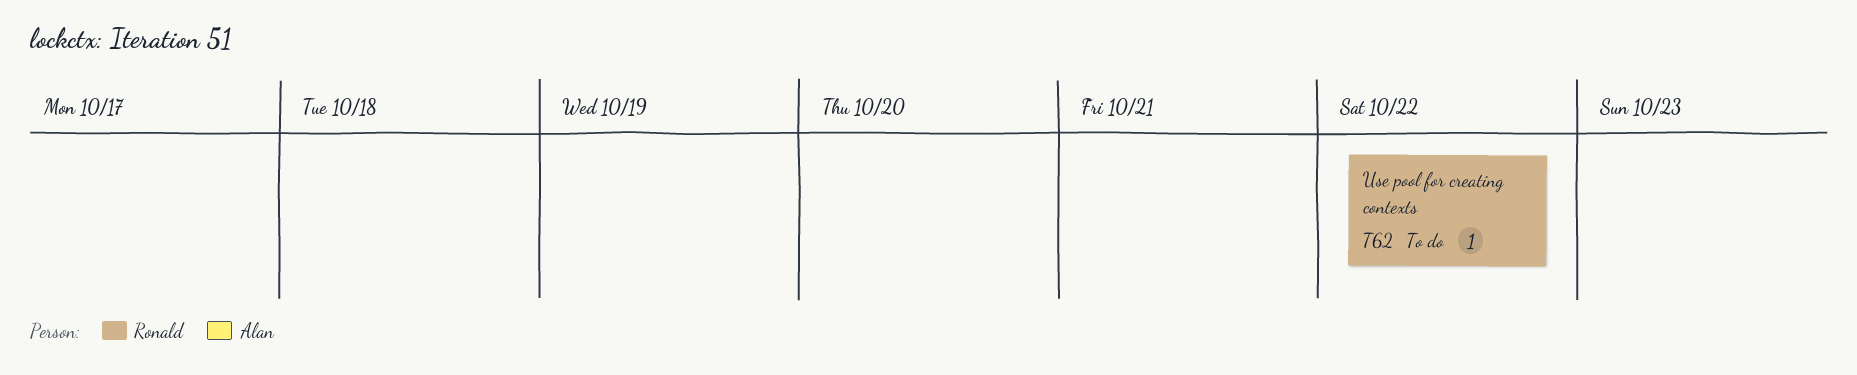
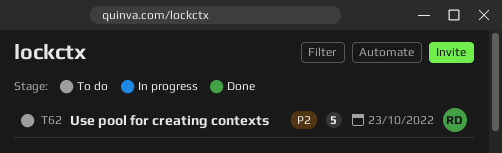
T62, estimate: 1 -> 5
T62, due: Oct 22 -> Oct 23

